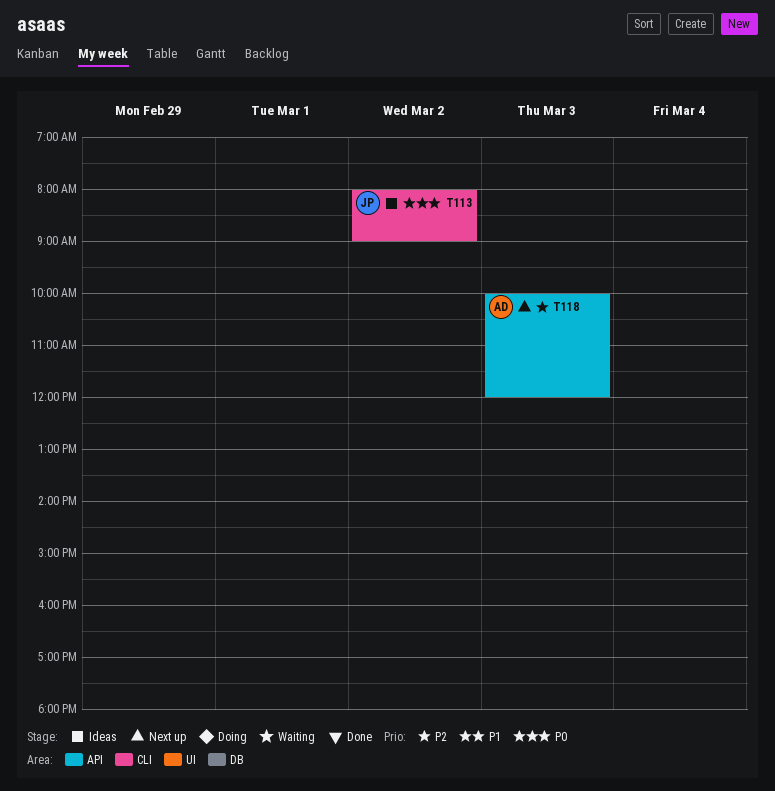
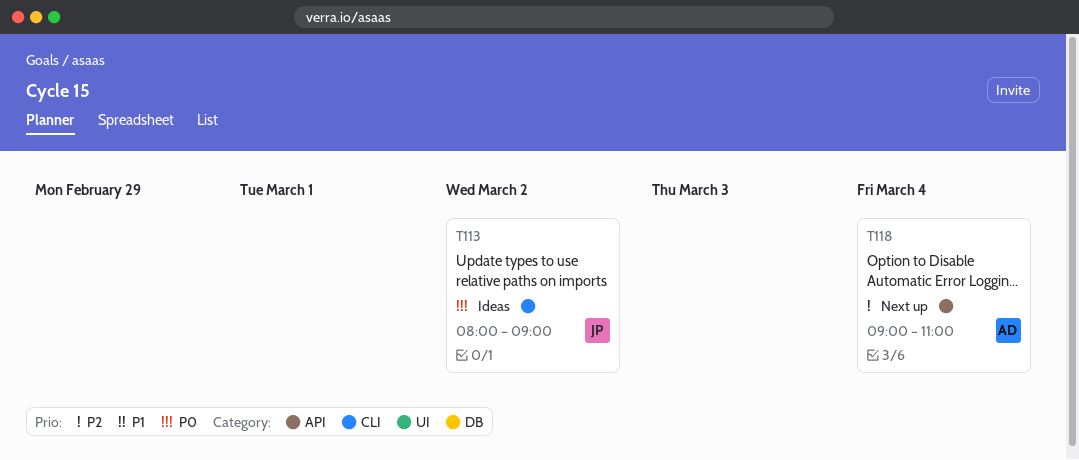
T118, day: Mar 3 -> Mar 4
T118, begins: 10:00 -> 09:00
T118, ends: 12:00 -> 11:00

